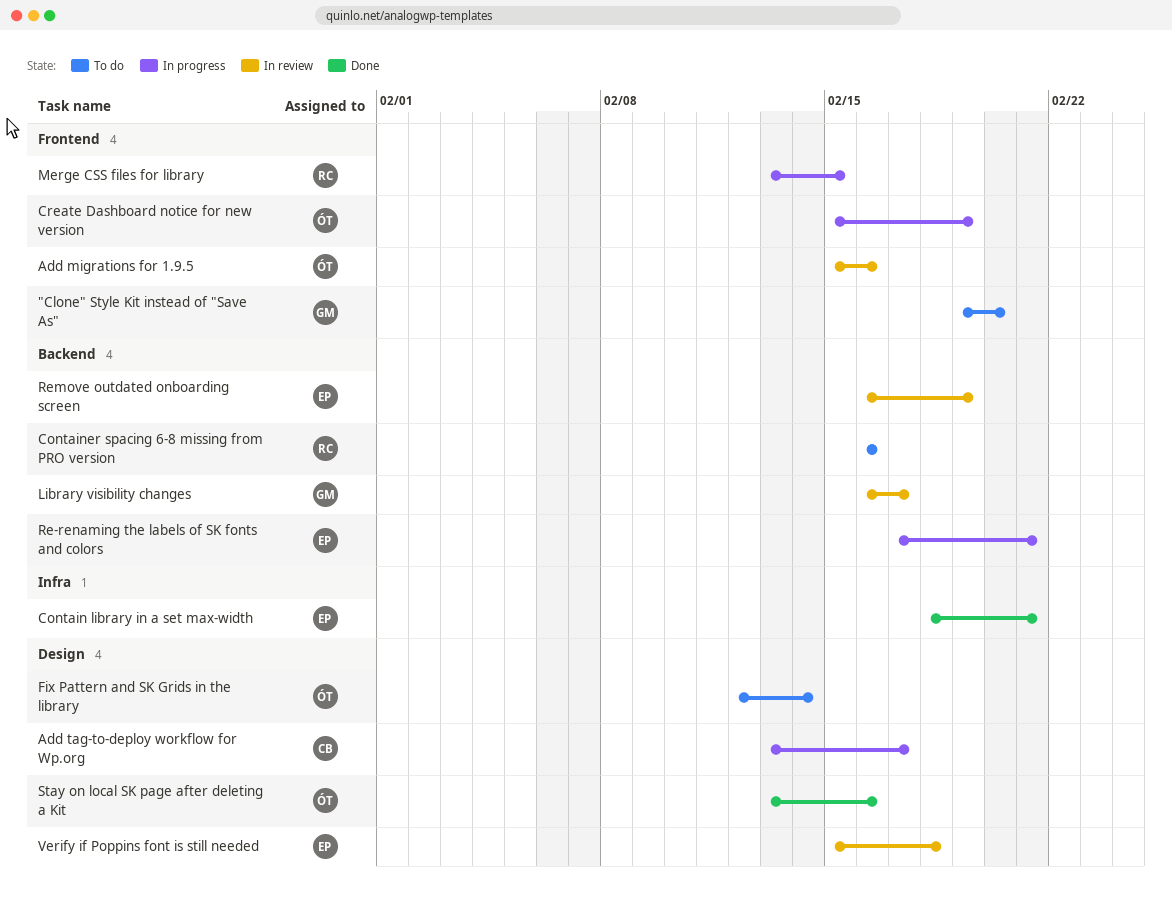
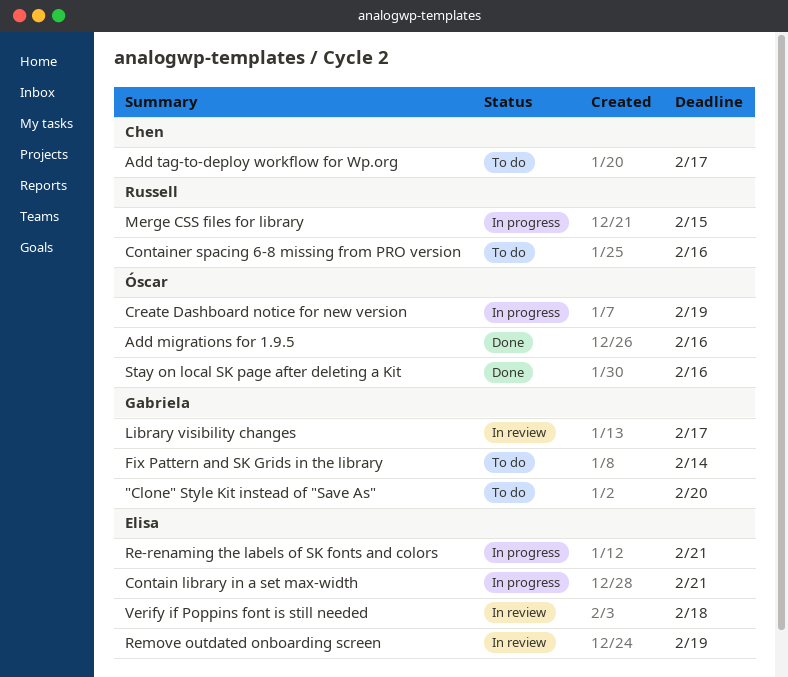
Add migrations for 1.9.5, status: In review -> Done
Add tag-to-deploy workflow for Wp.org, status: In progress -> To do
Contain library in a set max-width, status: Done -> In progress
Fix Pattern and SK Grids in the library, owner: Óscar -> Gabriela

